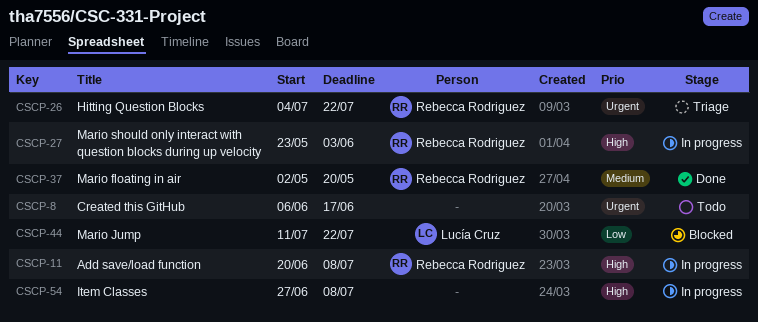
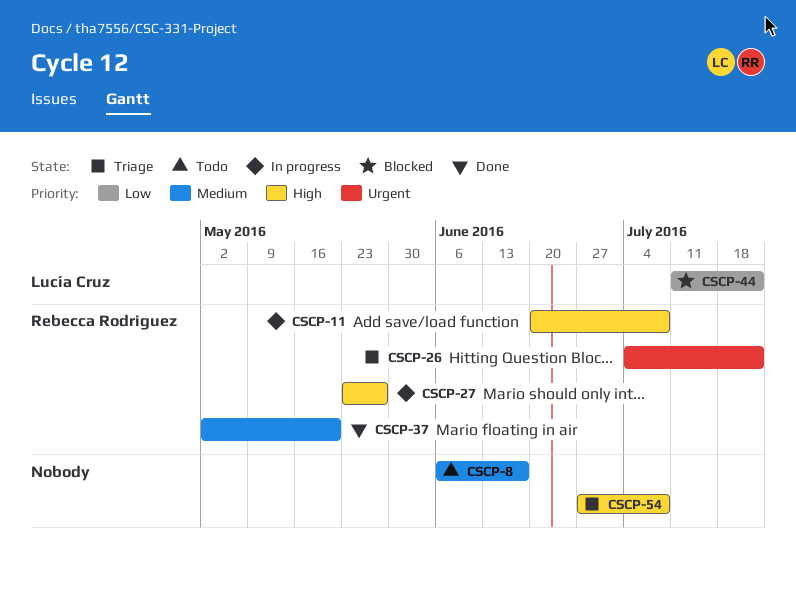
CSCP-8, priority: Urgent -> Medium
CSCP-27, due: Jun 3 -> May 27
CSCP-54, status: In progress -> Triage

